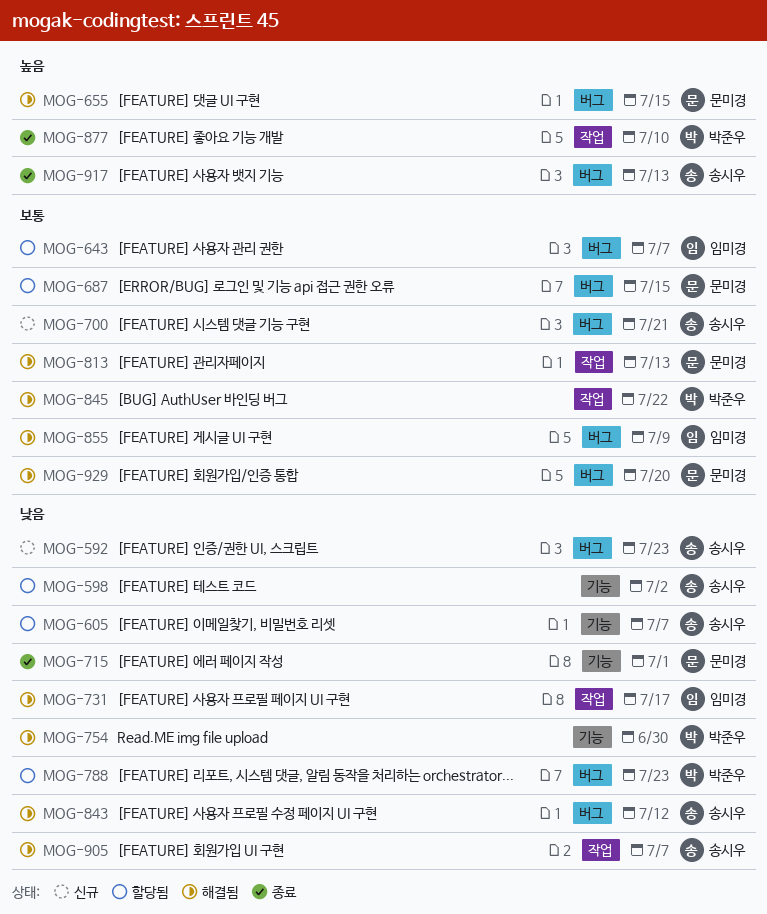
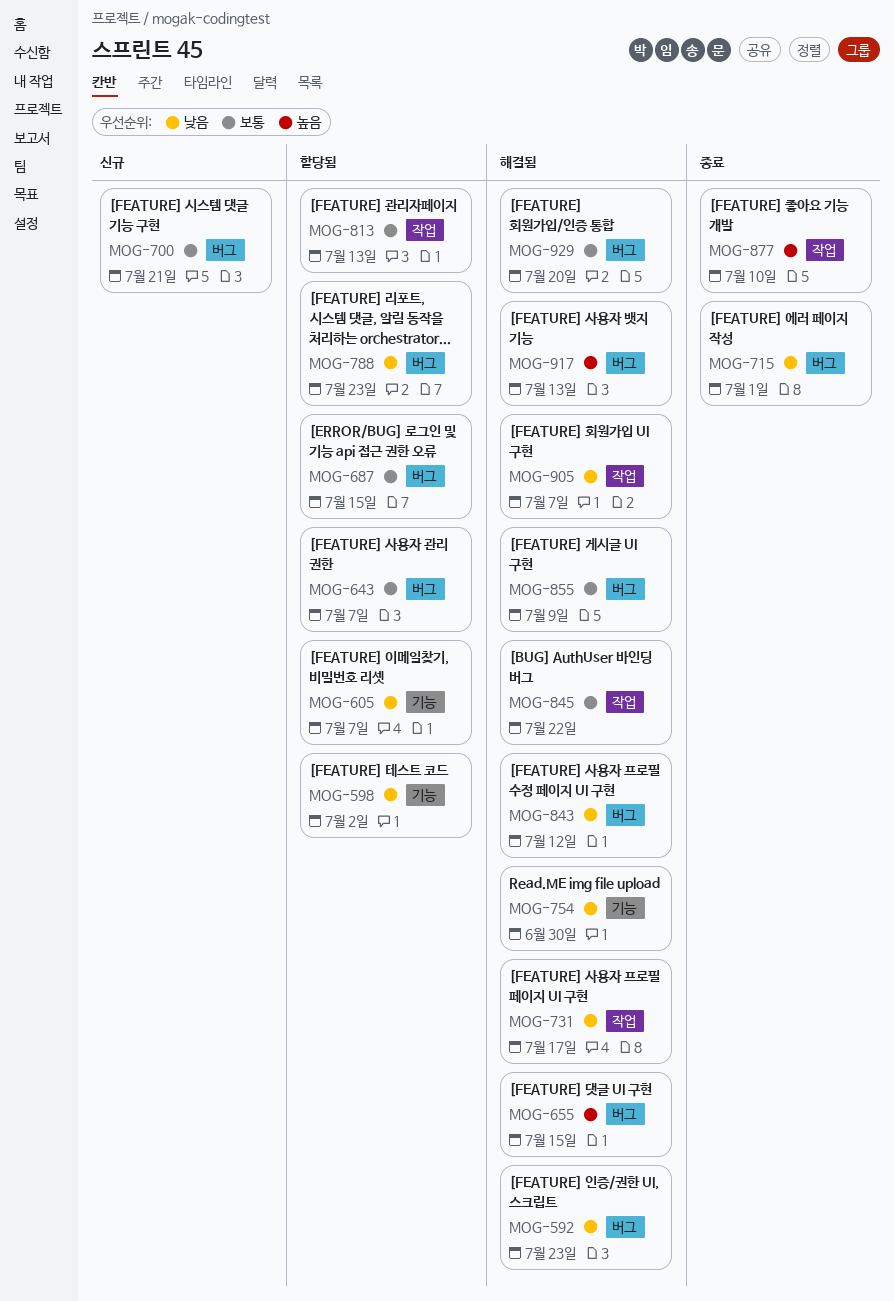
MOG-592, status: 신규 -> 해결됨
MOG-715, label: 기능 -> 버그
MOG-813, status: 해결됨 -> 할당됨
MOG-917, status: 종료 -> 해결됨

